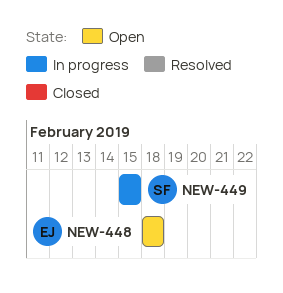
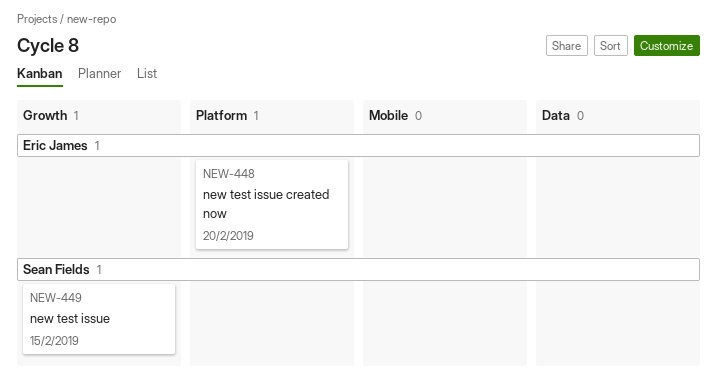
NEW-448, due: Feb 18 -> Feb 20

